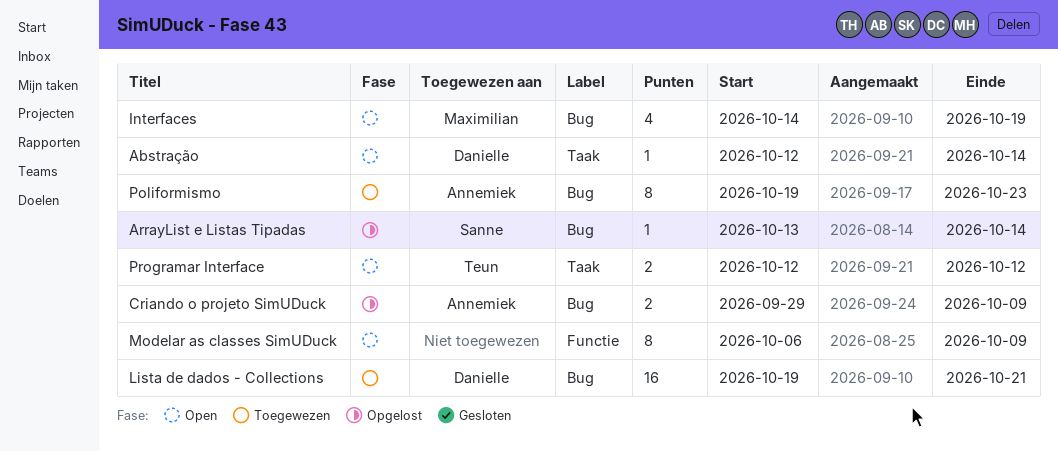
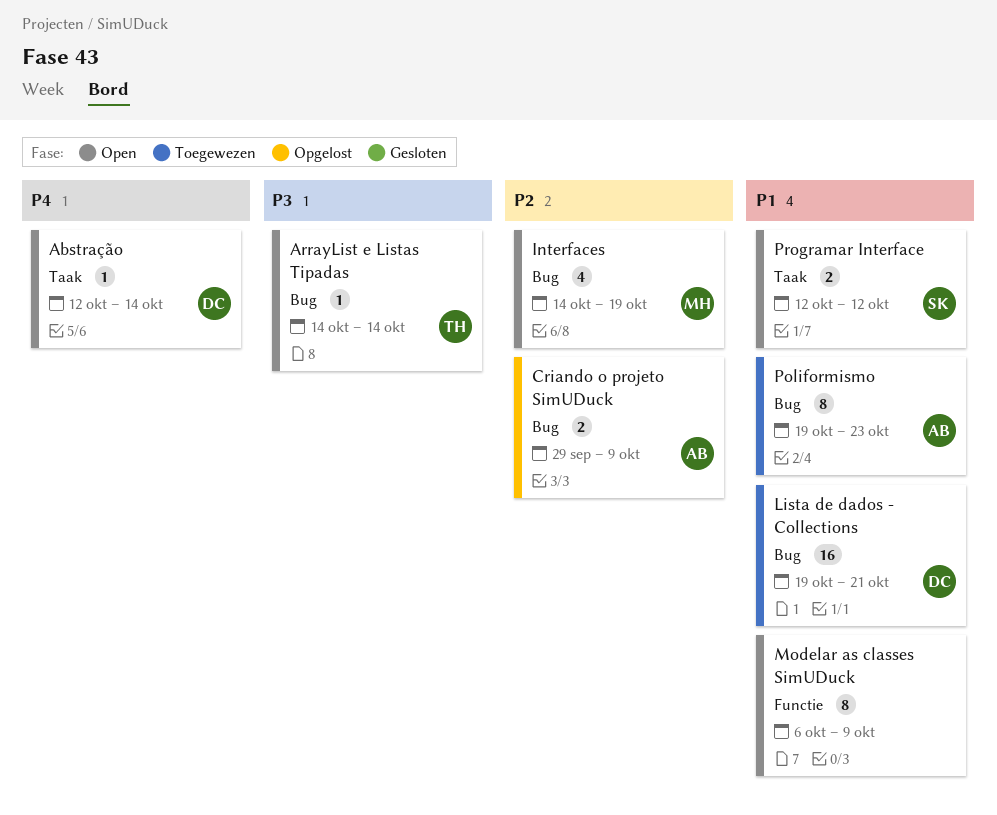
ArrayList e Listas Tipadas, status: Opgelost -> Open
ArrayList e Listas Tipadas, owner: Sanne -> Teun
ArrayList e Listas Tipadas, start: Oct 13 -> Oct 14
Programar Interface, owner: Teun -> Sanne

